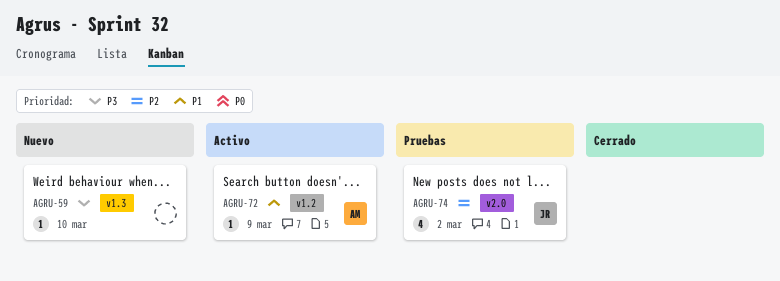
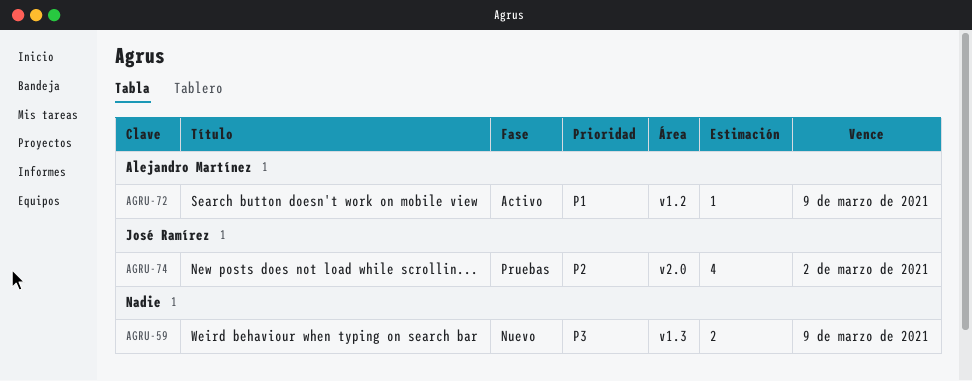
AGRU-59, estimate: 1 -> 2
AGRU-59, due: Mar 10 -> Mar 9

